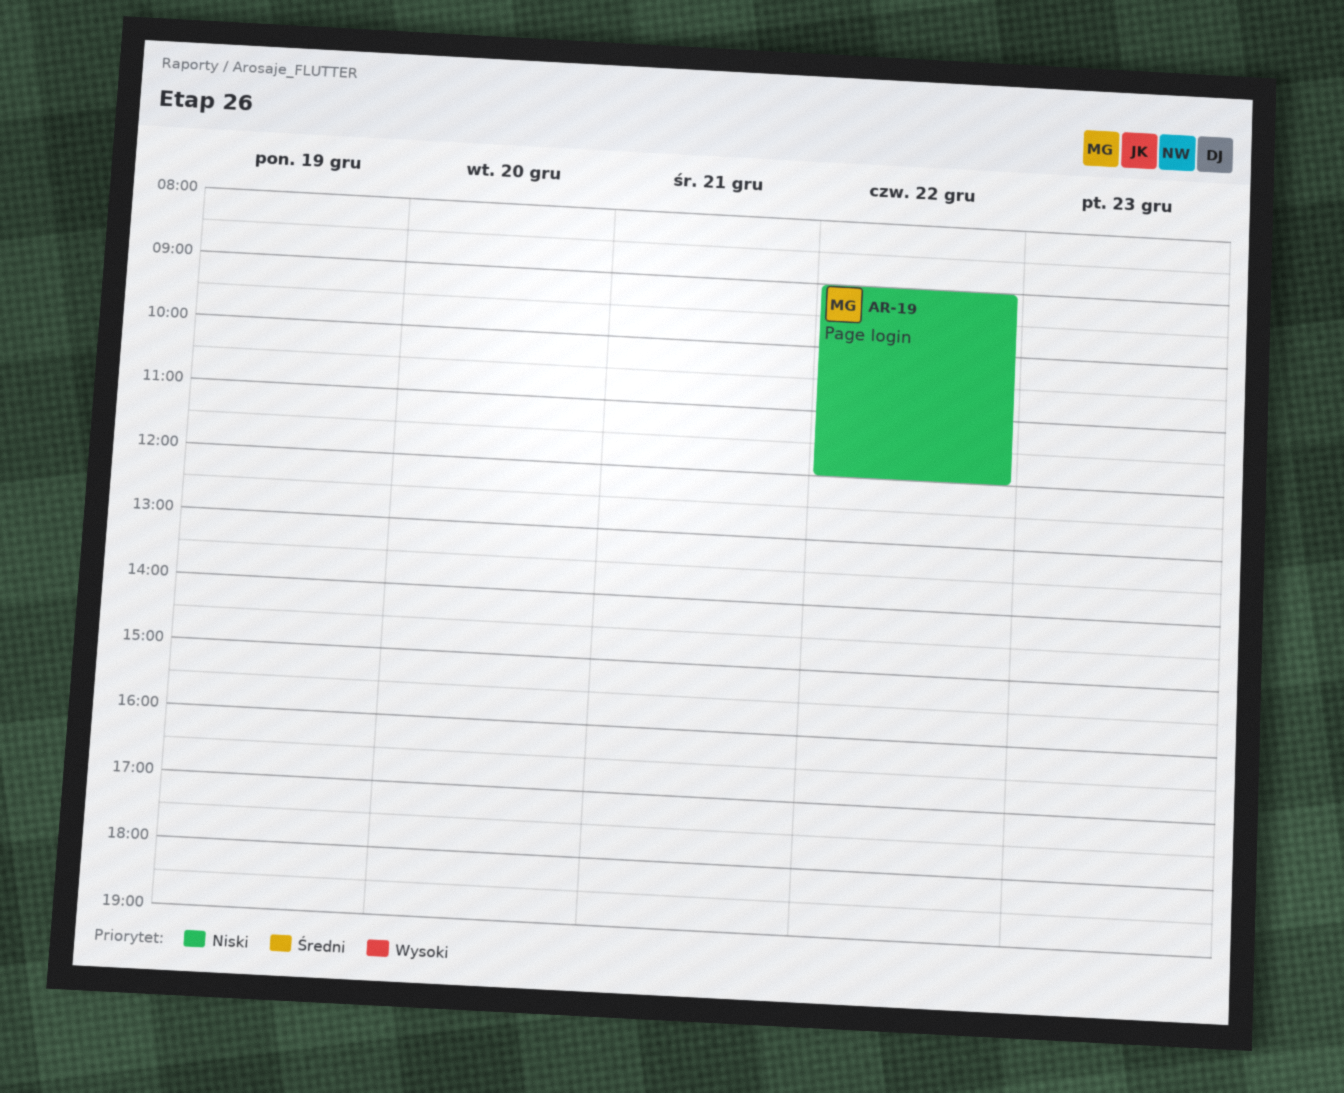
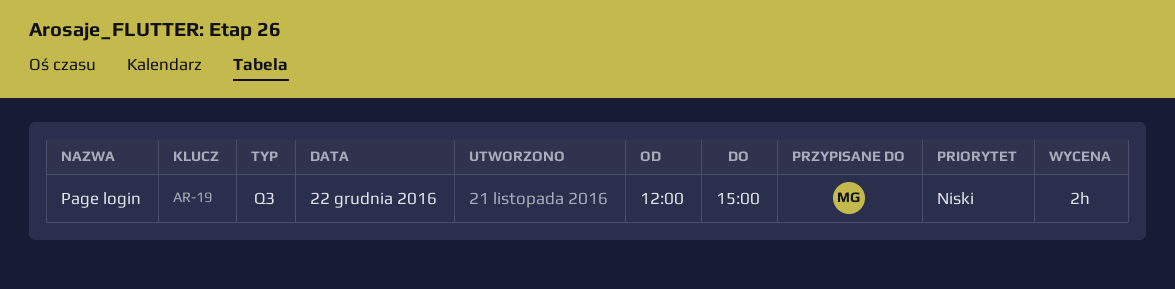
AR-19, begins: 09:00 -> 12:00
AR-19, ends: 12:00 -> 15:00

